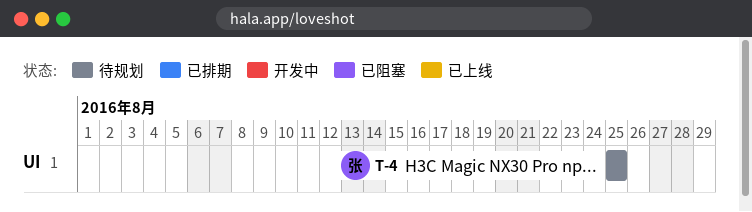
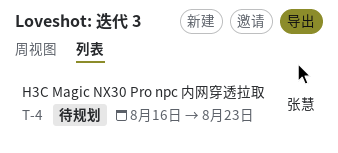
T-4, start: Aug 25 -> Aug 16
T-4, due: Aug 25 -> Aug 23

